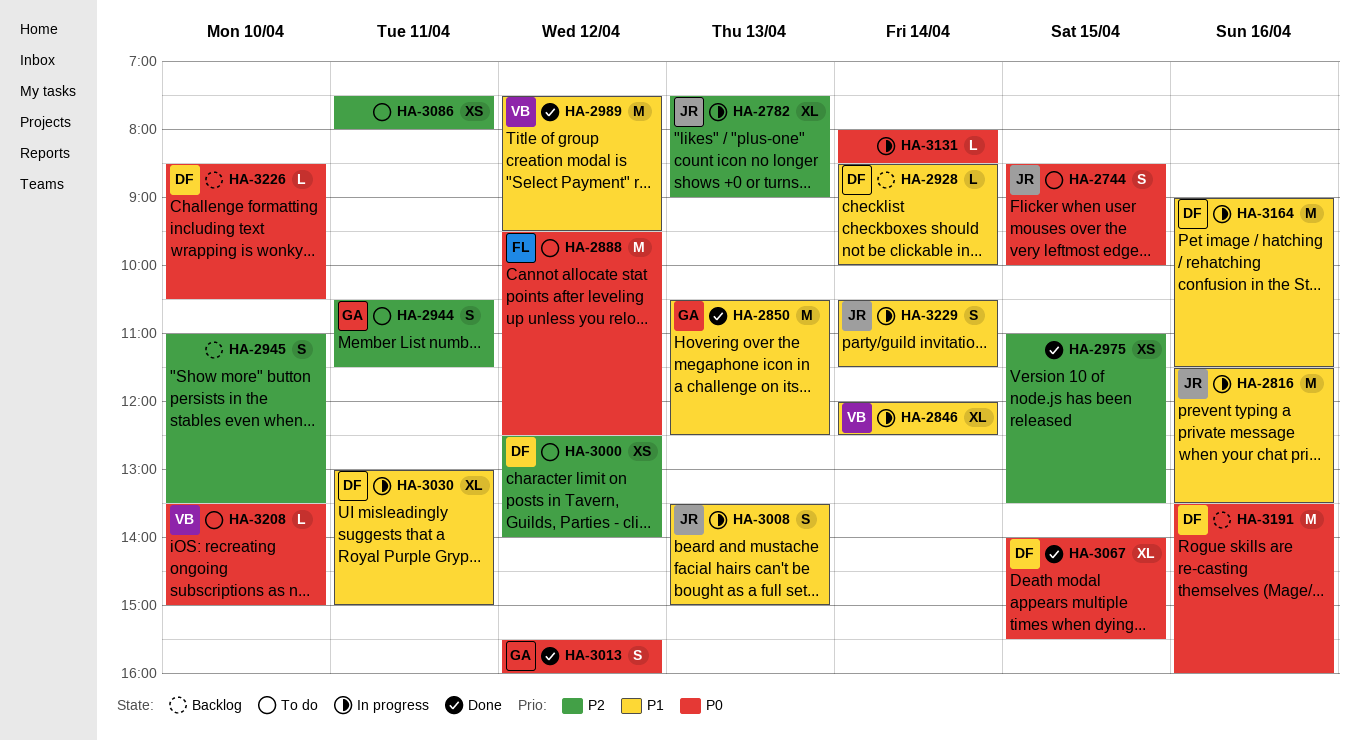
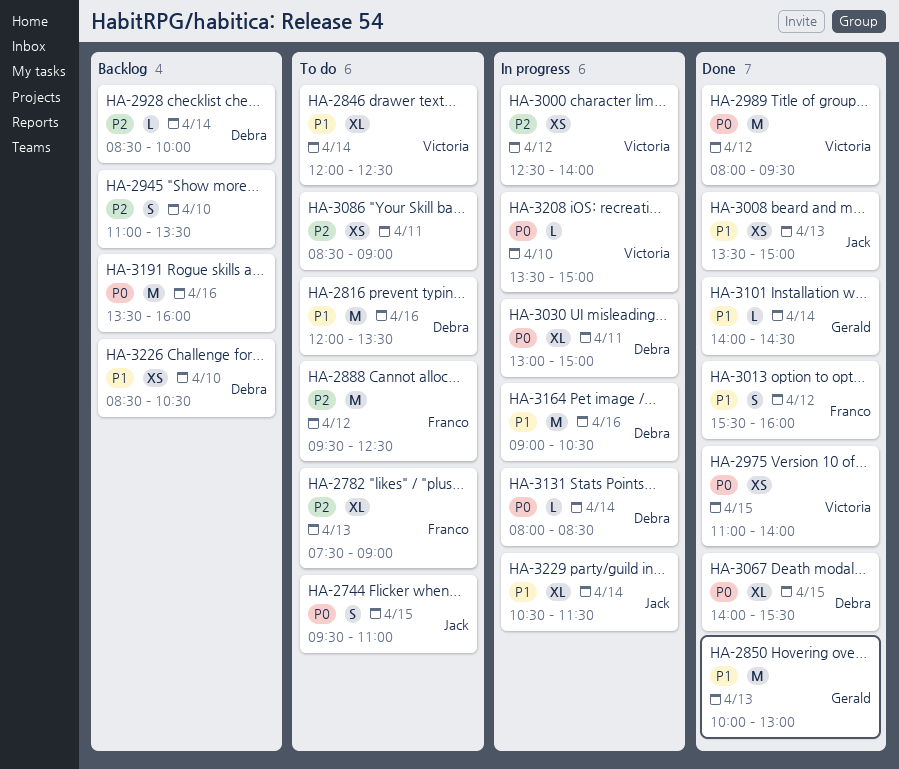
HA-2744, begins: 08:30 -> 09:30
HA-2744, ends: 10:00 -> 11:00
HA-2782, status: In progress -> To do
HA-2782, owner: Jack -> Franco
HA-2816, status: In progress -> To do
HA-2816, owner: Jack -> Debra
HA-2816, begins: 11:30 -> 12:00
HA-2846, status: In progress -> To do
HA-2850, begins: 10:30 -> 10:00
HA-2850, ends: 12:30 -> 13:00
HA-2888, priority: P0 -> P2
HA-2928, priority: P1 -> P2
HA-2944: present -> none
HA-2975, owner: none -> Victoria
HA-2975, priority: P2 -> P0
HA-2975, ends: 13:30 -> 14:00
HA-2989, priority: P1 -> P0
HA-2989, begins: 07:30 -> 08:00
HA-3000, status: To do -> In progress
HA-3000, owner: Debra -> Victoria
HA-3008, status: In progress -> Done
HA-3008, estimate: S -> XS
HA-3013, owner: Gerald -> Franco
HA-3013, priority: P0 -> P1
HA-3030, priority: P1 -> P0
HA-3086, begins: 07:30 -> 08:30
HA-3086, ends: 08:00 -> 09:00
HA-3101: none -> present
HA-3131, owner: none -> Debra
HA-3164, ends: 11:30 -> 10:30
HA-3191, owner: Debra -> none
HA-3208, status: To do -> In progress
HA-3226, priority: P0 -> P1
HA-3226, estimate: L -> XS
HA-3229, estimate: S -> XL

